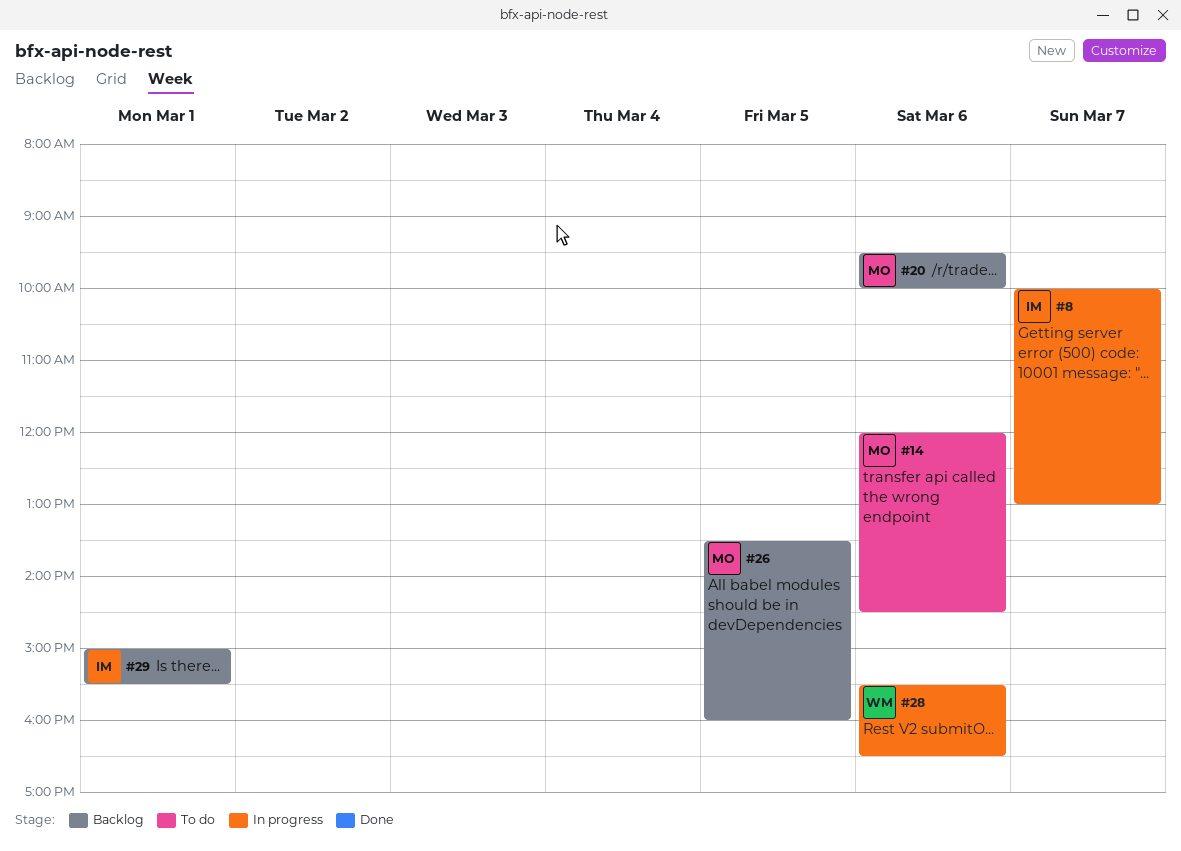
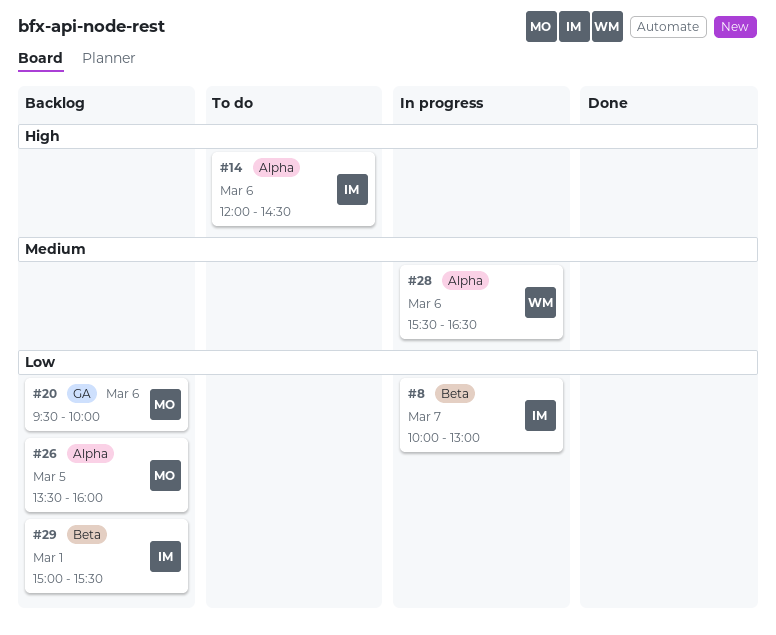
#14, owner: MO -> IM

